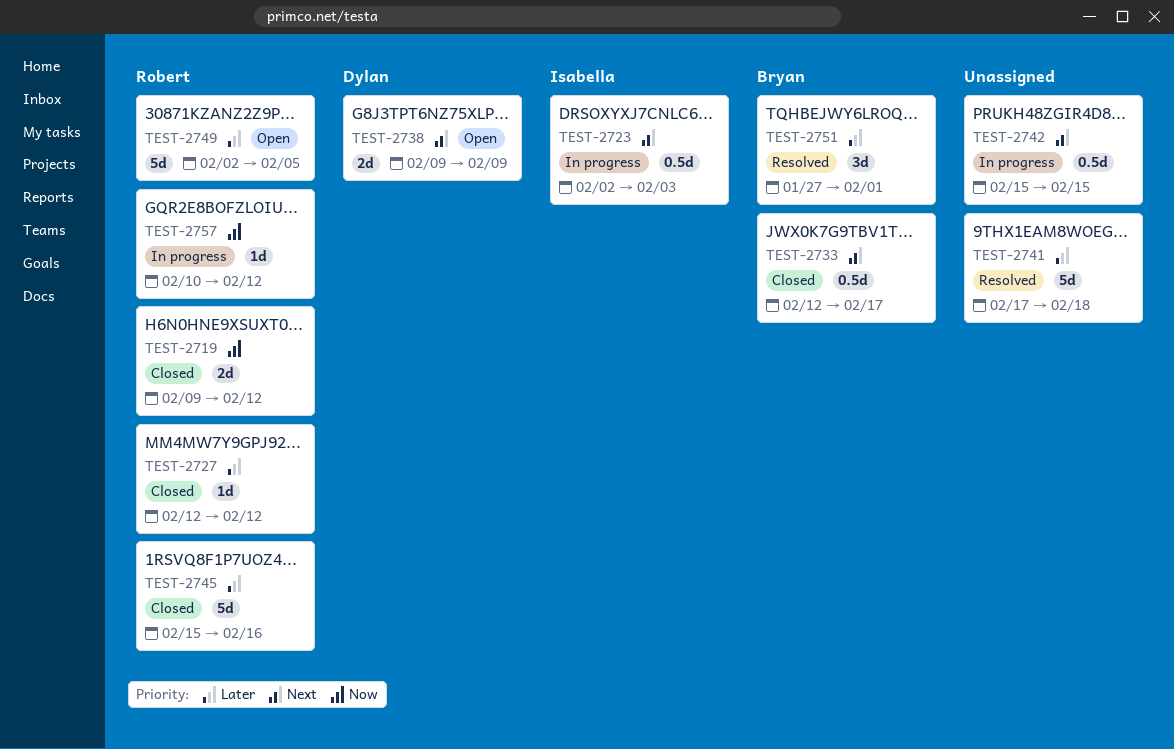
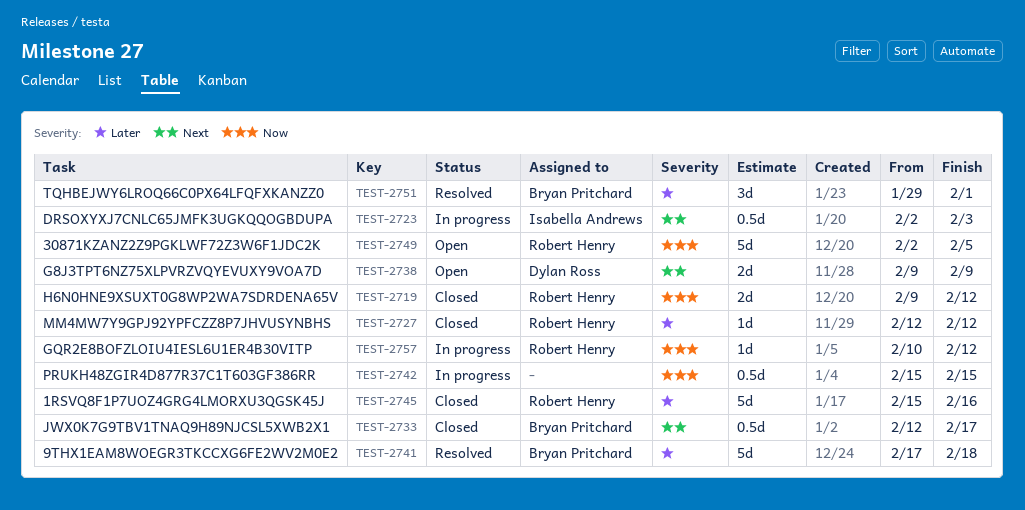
TEST-2741, owner: none -> Bryan Pritchard
TEST-2742, priority: Next -> Now
TEST-2749, priority: Later -> Now
TEST-2751, start: Jan 27 -> Jan 29

